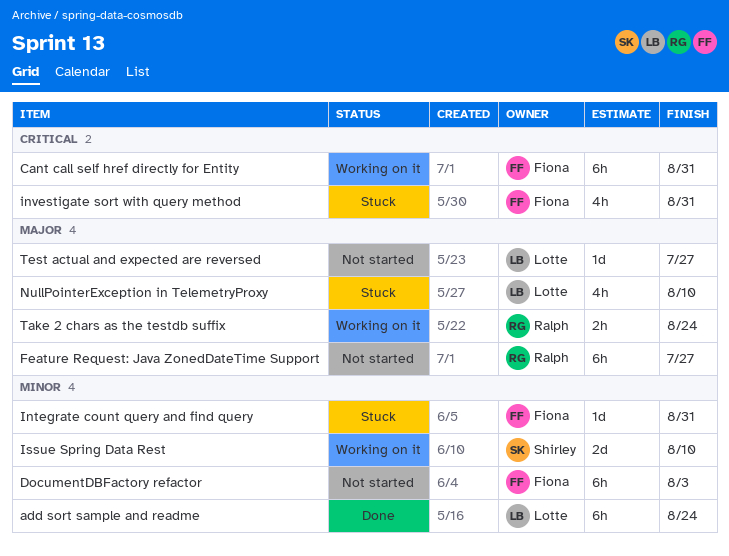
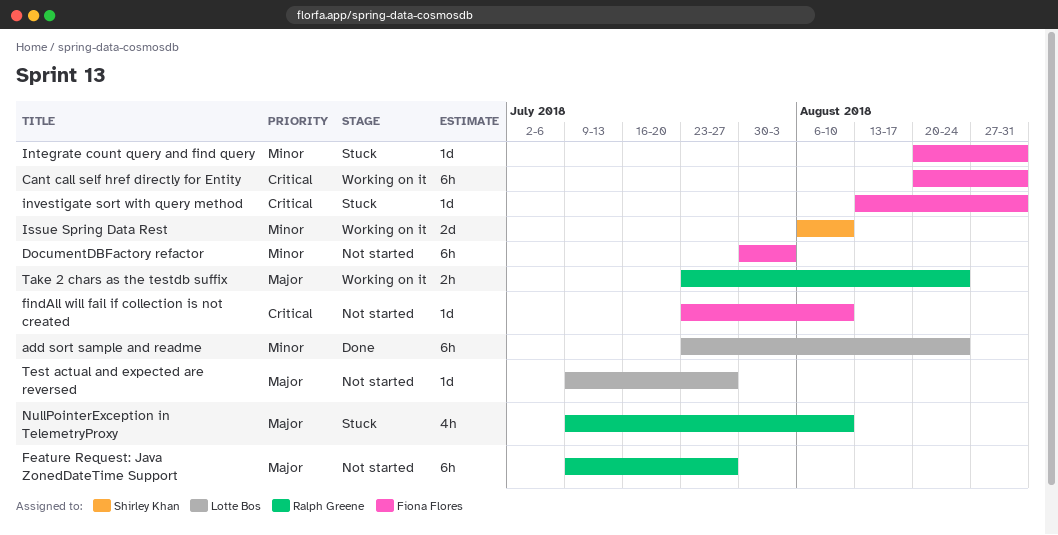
findAll will fail if collection is not created: none -> present
investigate sort with query method, estimate: 4h -> 1d
NullPointerException in TelemetryProxy, owner: Lotte Bos -> Ralph Greene

